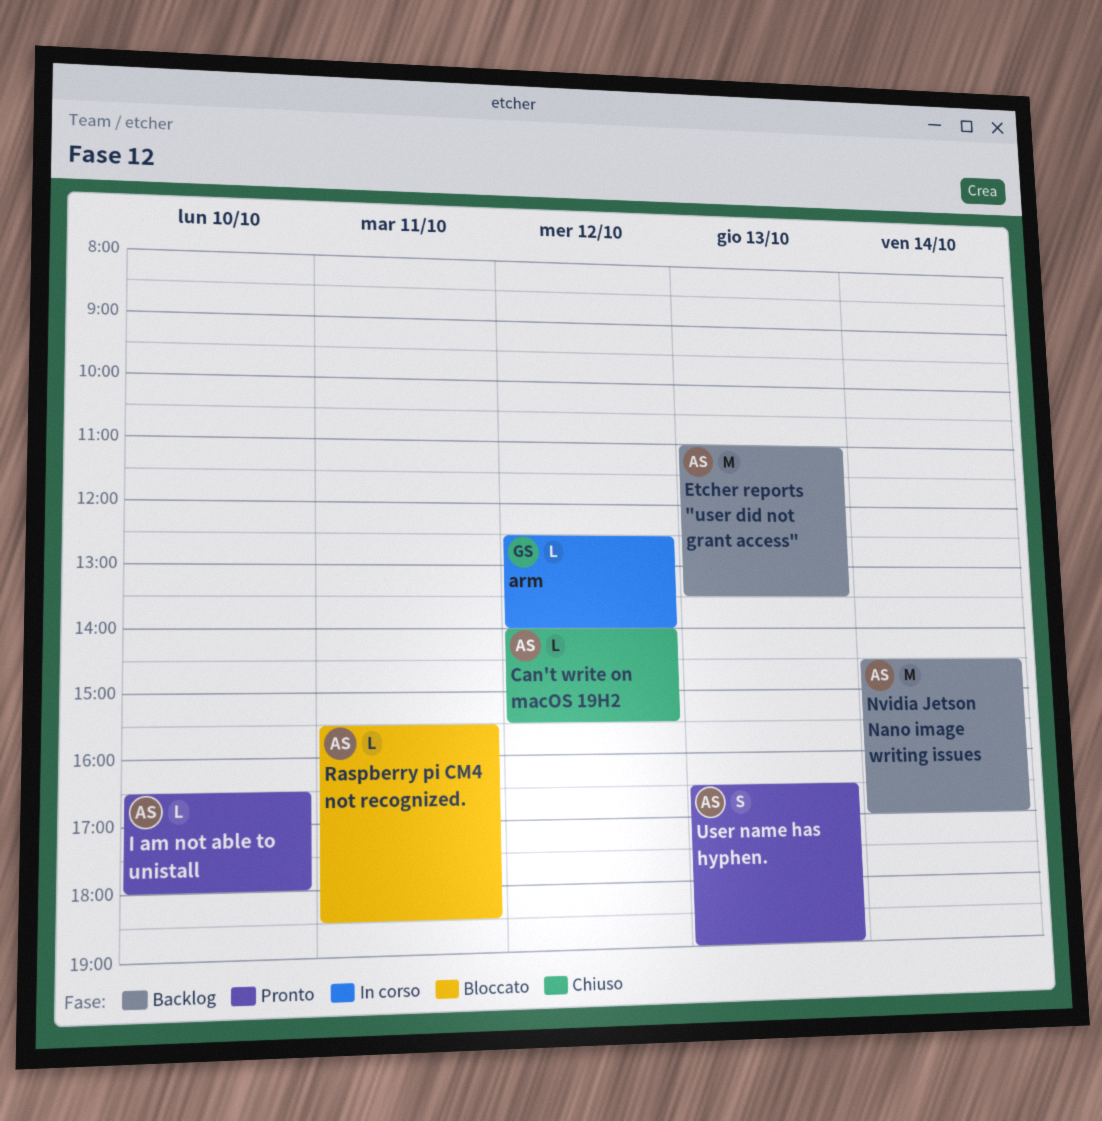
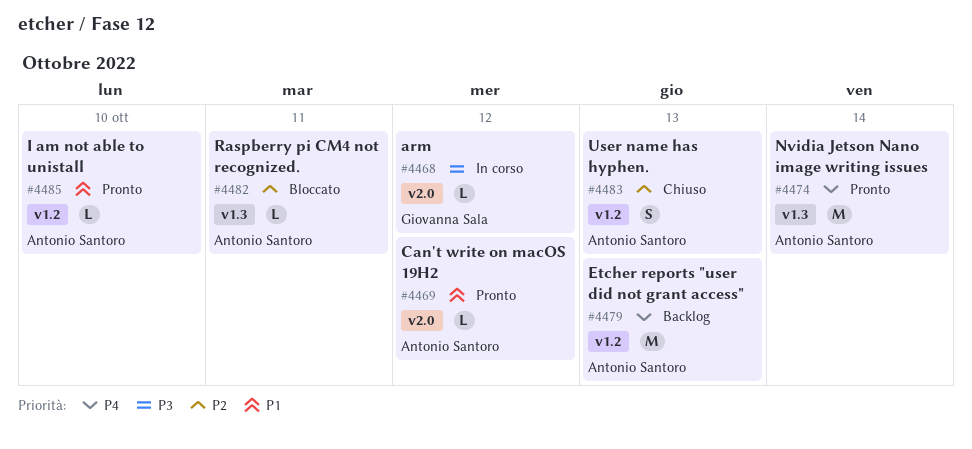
Can't write on macOS 19H2, status: Chiuso -> Pronto
Nvidia Jetson Nano image writing issues, status: Backlog -> Pronto
User name has hyphen., status: Pronto -> Chiuso

